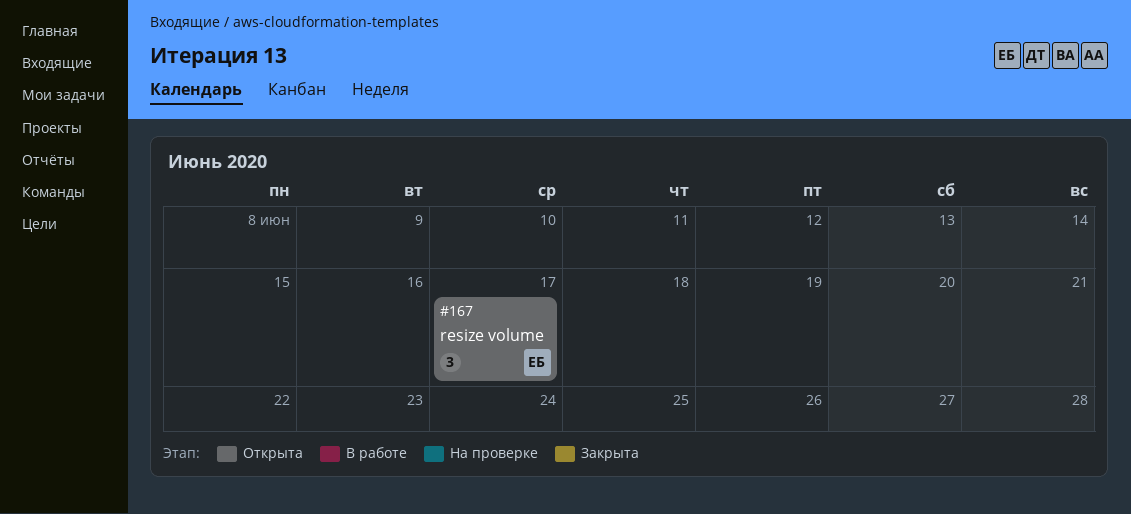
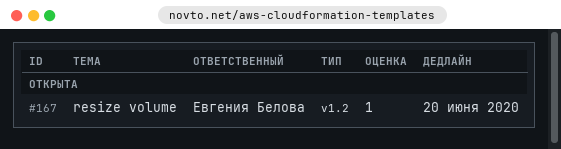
#167, estimate: 3 -> 1
#167, due: Jun 17 -> Jun 20

